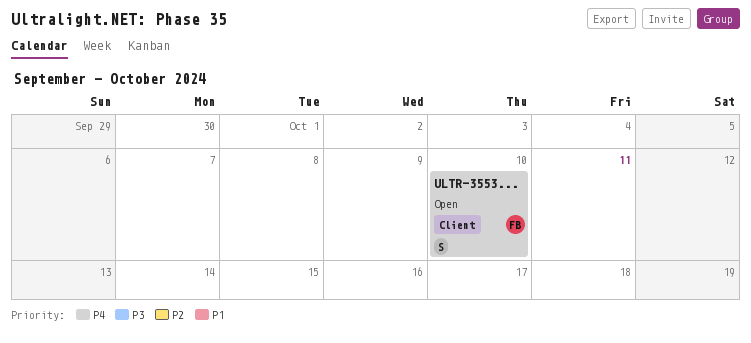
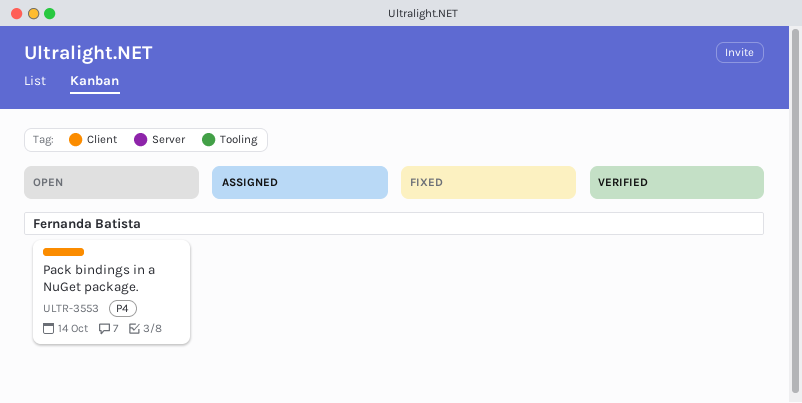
ULTR-3553, due: Oct 10 -> Oct 14

